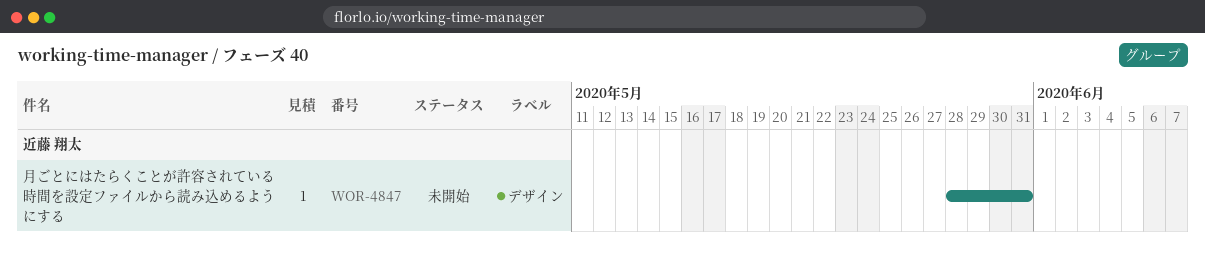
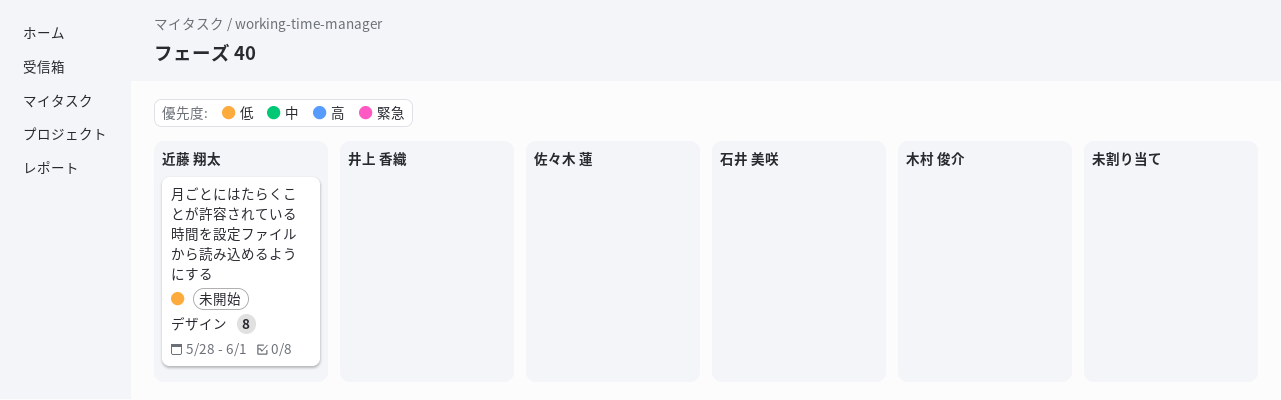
月ごとにはたらくことが許容されている時間を設定ファイルから読み込めるようにする, estimate: 1 -> 8
月ごとにはたらくことが許容されている時間を設定ファイルから読み込めるようにする, due: May 31 -> Jun 1

